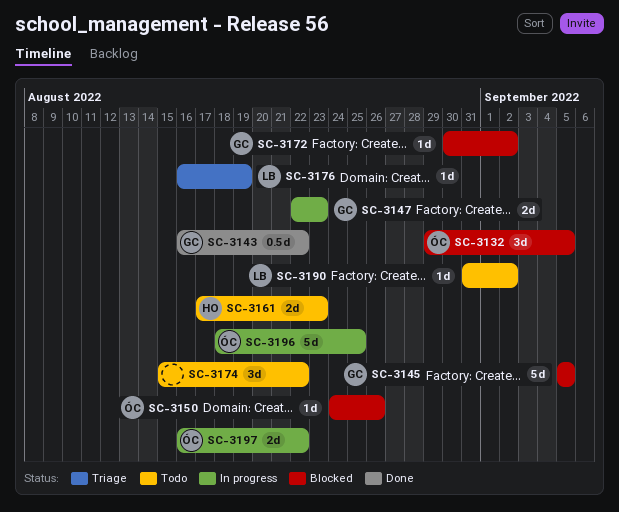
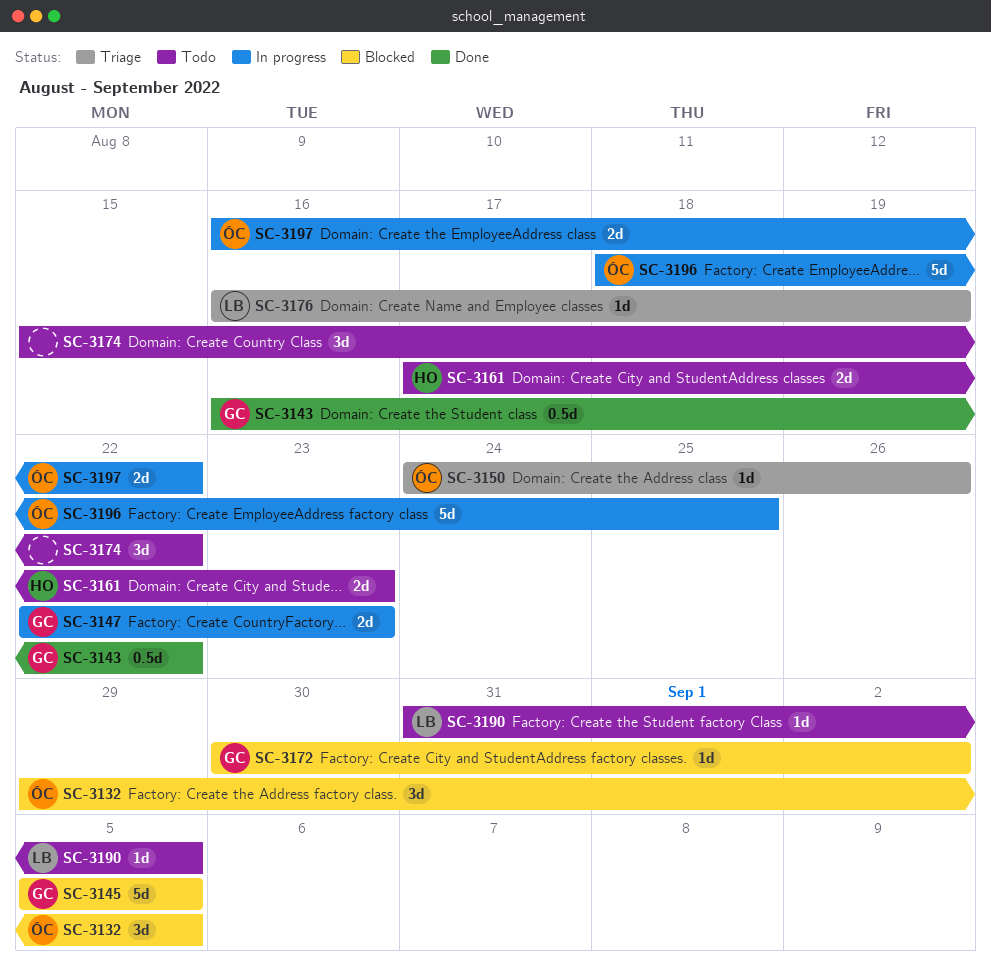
SC-3150, status: Blocked -> Triage
SC-3190, due: Sep 2 -> Sep 5

